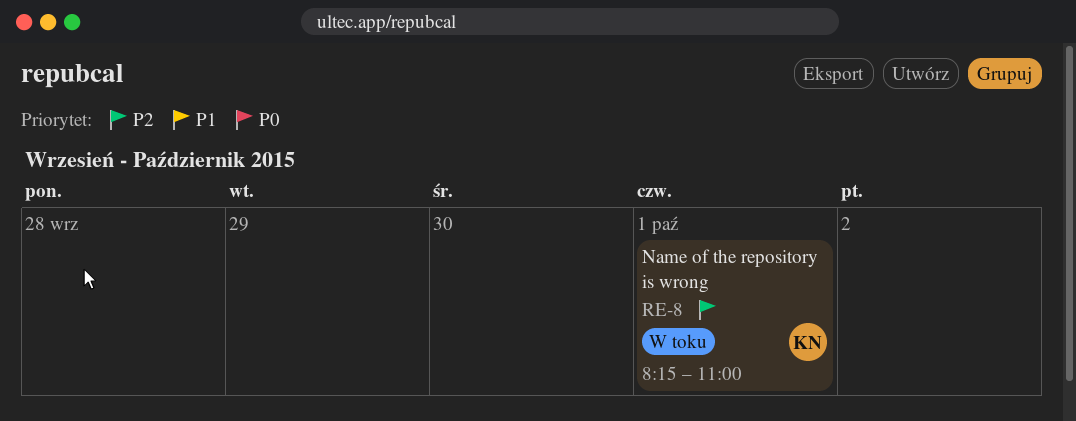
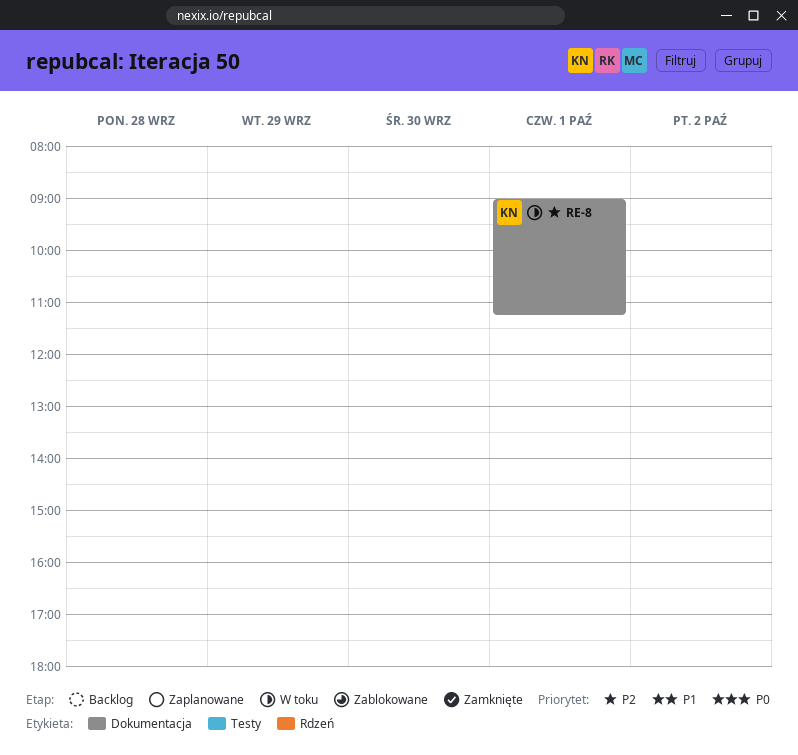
RE-8, begins: 08:15 -> 09:00
RE-8, ends: 11:00 -> 11:15

